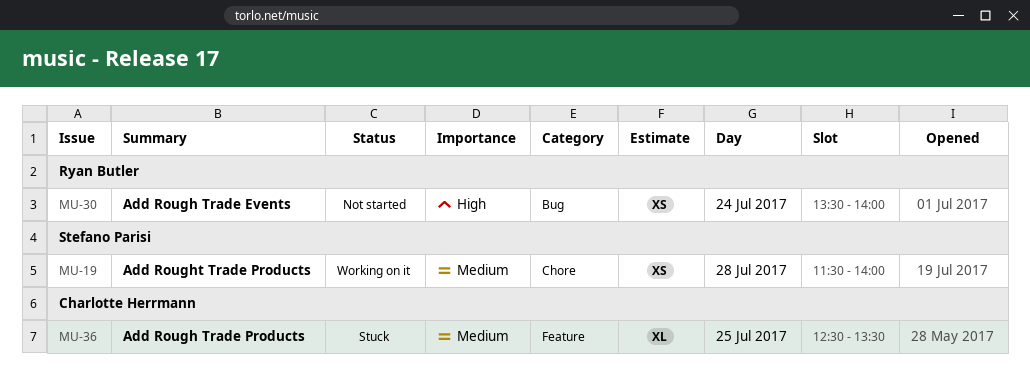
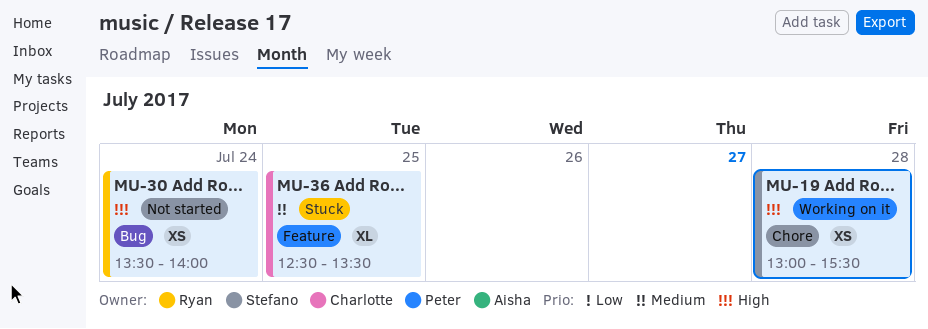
MU-19, priority: Medium -> High
MU-19, begins: 11:30 -> 13:00
MU-19, ends: 14:00 -> 15:30

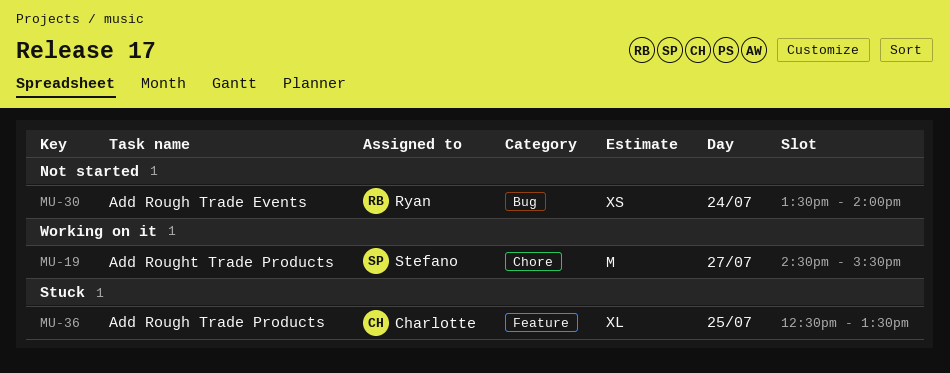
MU-19, estimate: XS -> M
MU-19, day: Jul 28 -> Jul 27
MU-19, begins: 13:00 -> 14:30

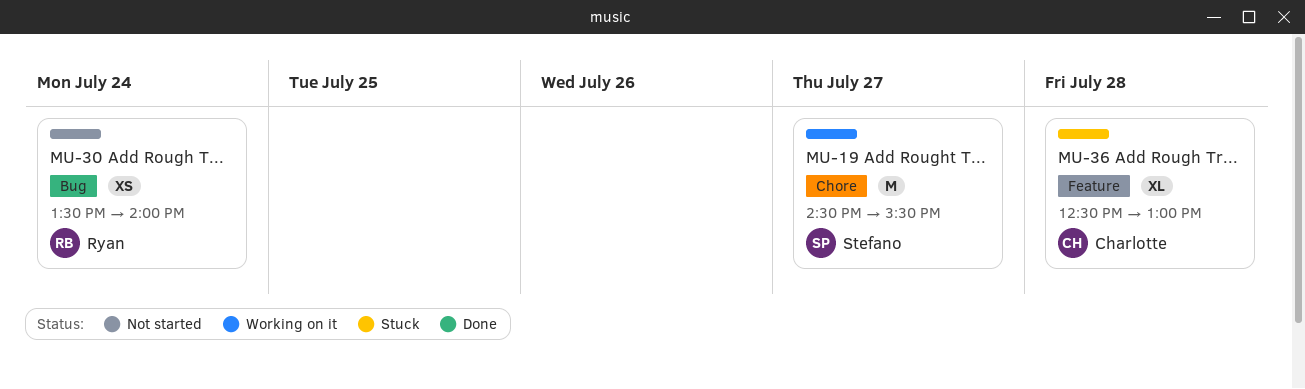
MU-36, day: Jul 25 -> Jul 28
MU-36, ends: 13:30 -> 13:00

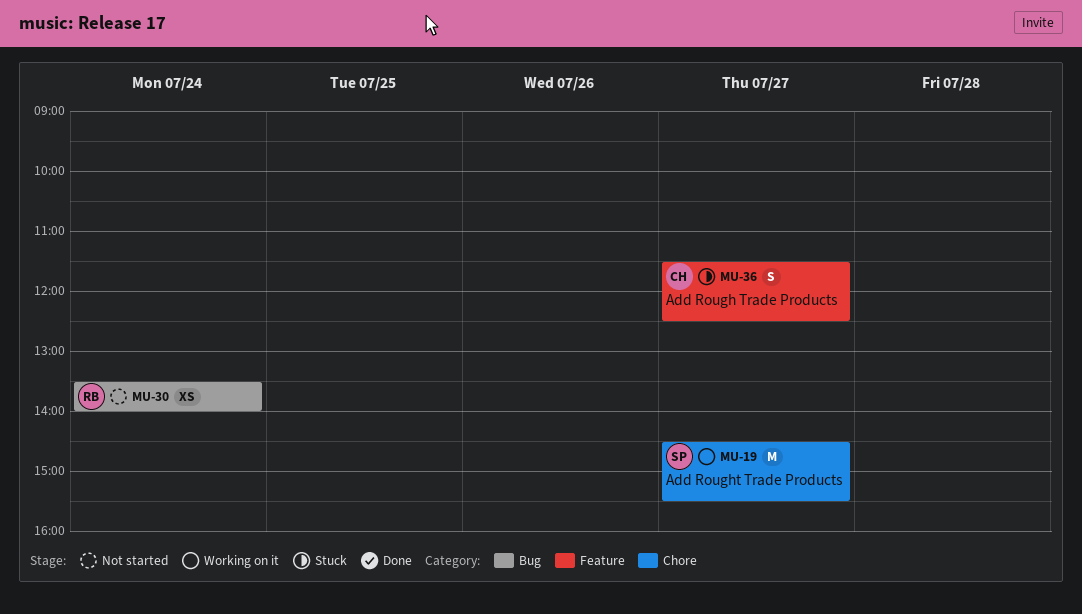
MU-36, estimate: XL -> S
MU-36, day: Jul 28 -> Jul 27
MU-36, begins: 12:30 -> 11:30
MU-36, ends: 13:00 -> 12:30

